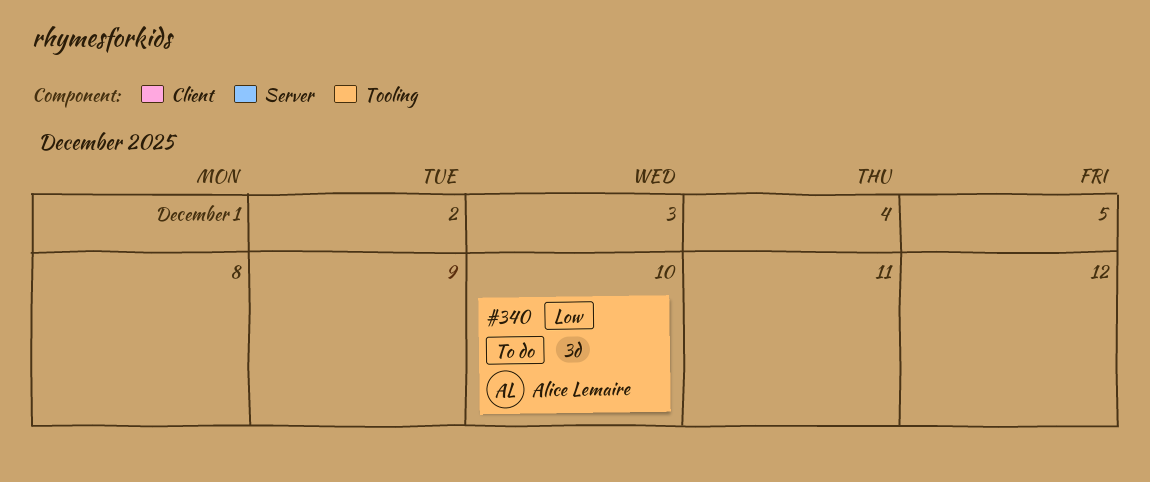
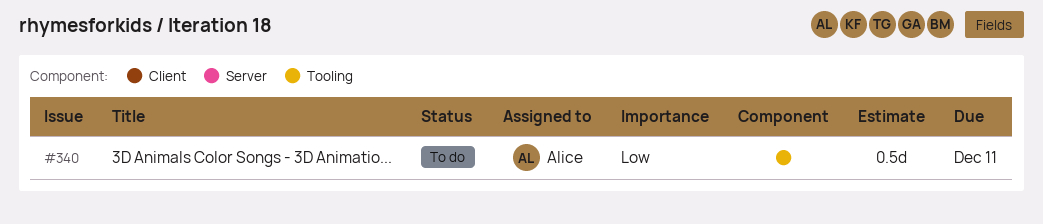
#340, estimate: 3d -> 0.5d
#340, due: Dec 10 -> Dec 11

